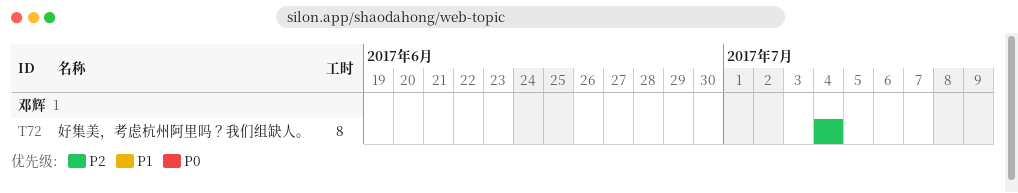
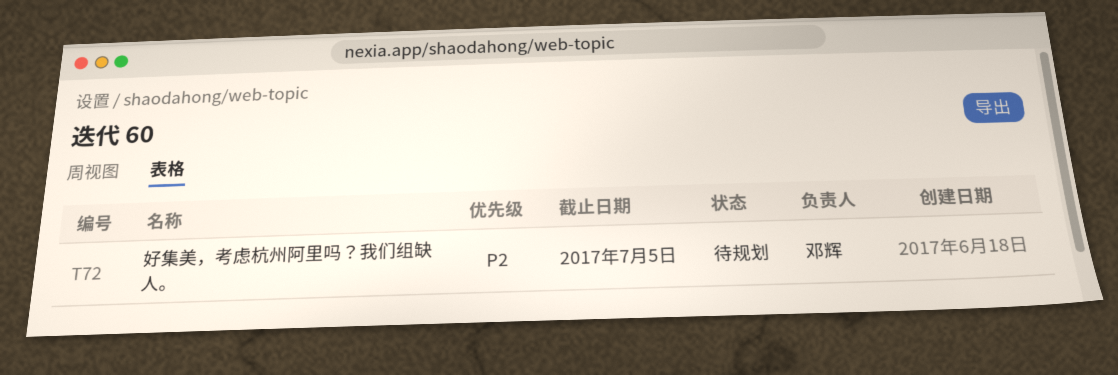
T72, due: Jul 4 -> Jul 5

